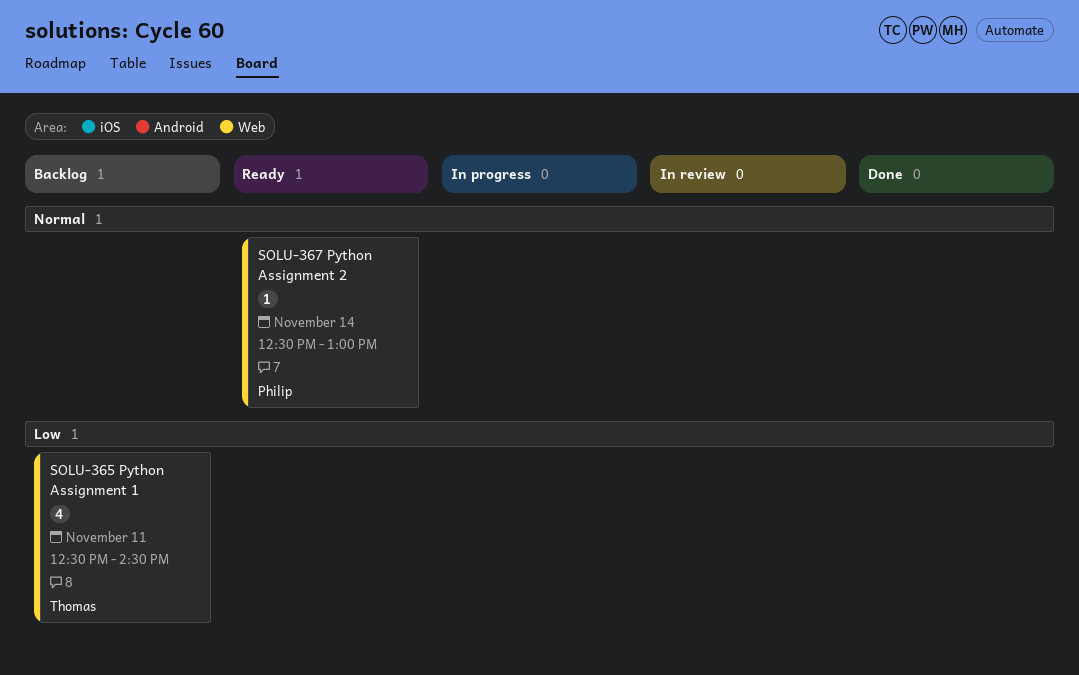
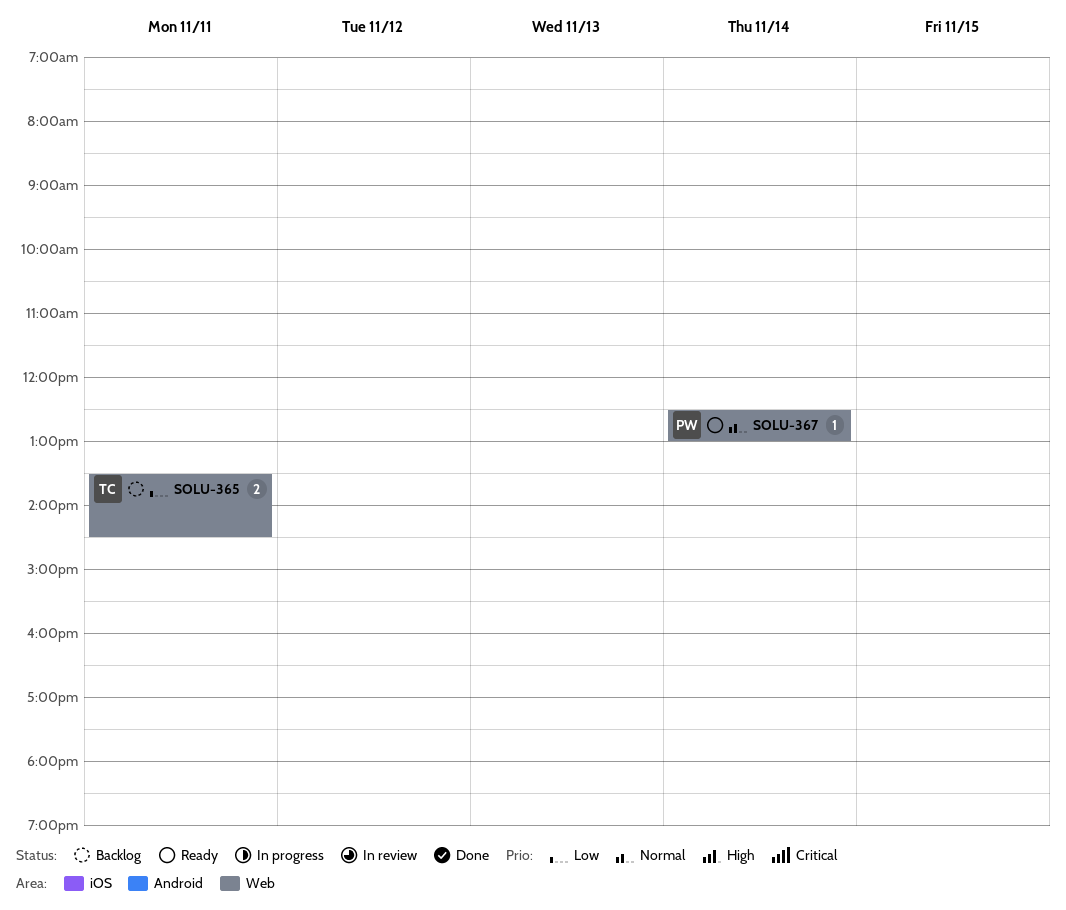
SOLU-365, estimate: 4 -> 2
SOLU-365, begins: 12:30 -> 13:30

